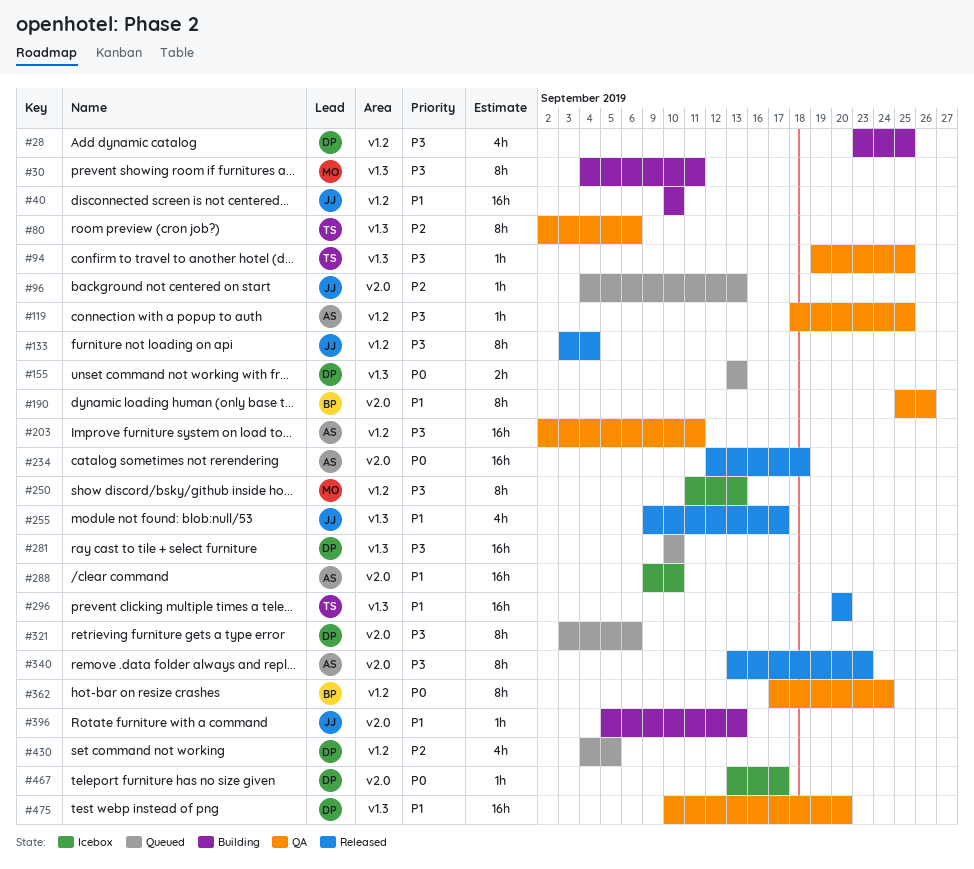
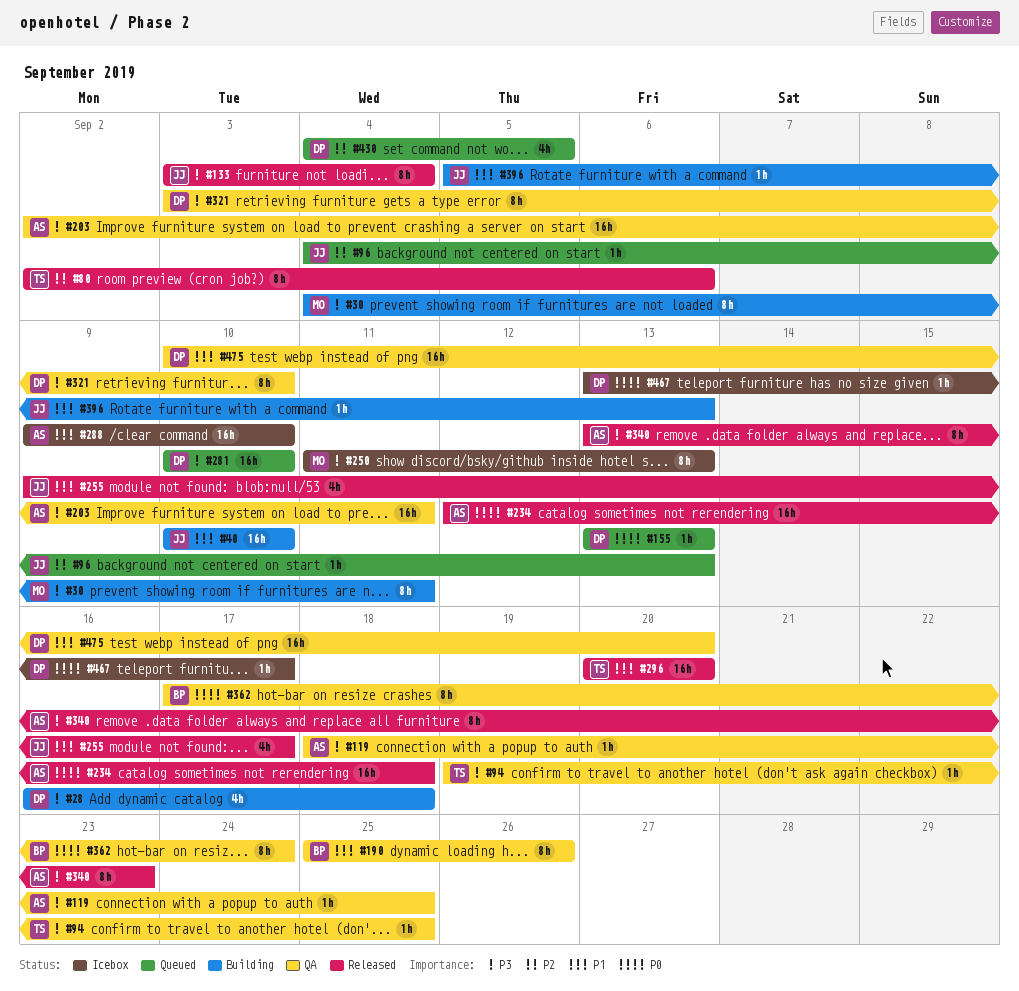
#28, start: Sep 23 -> Sep 16
#28, due: Sep 25 -> Sep 18
#80, status: QA -> Released
#155, estimate: 2h -> 1h
#321, status: Queued -> QA
#321, due: Sep 6 -> Sep 10

